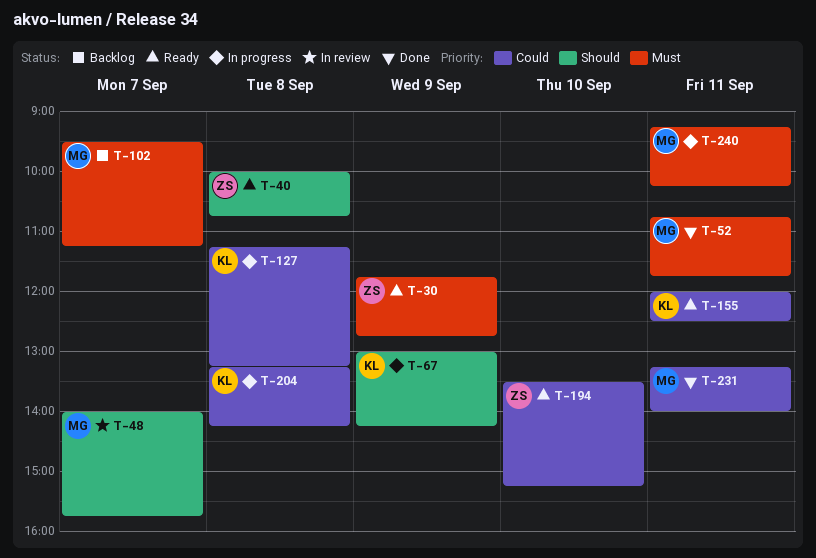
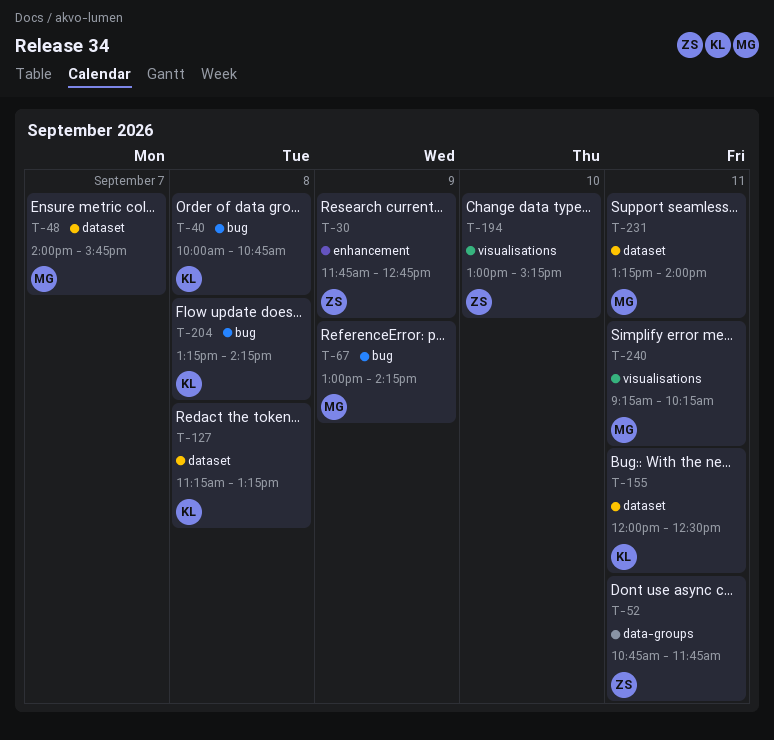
T-40, owner: ZS -> KL
T-52, owner: MG -> ZS
T-67, owner: KL -> MG
T-102: present -> none
T-194, begins: 13:30 -> 13:00

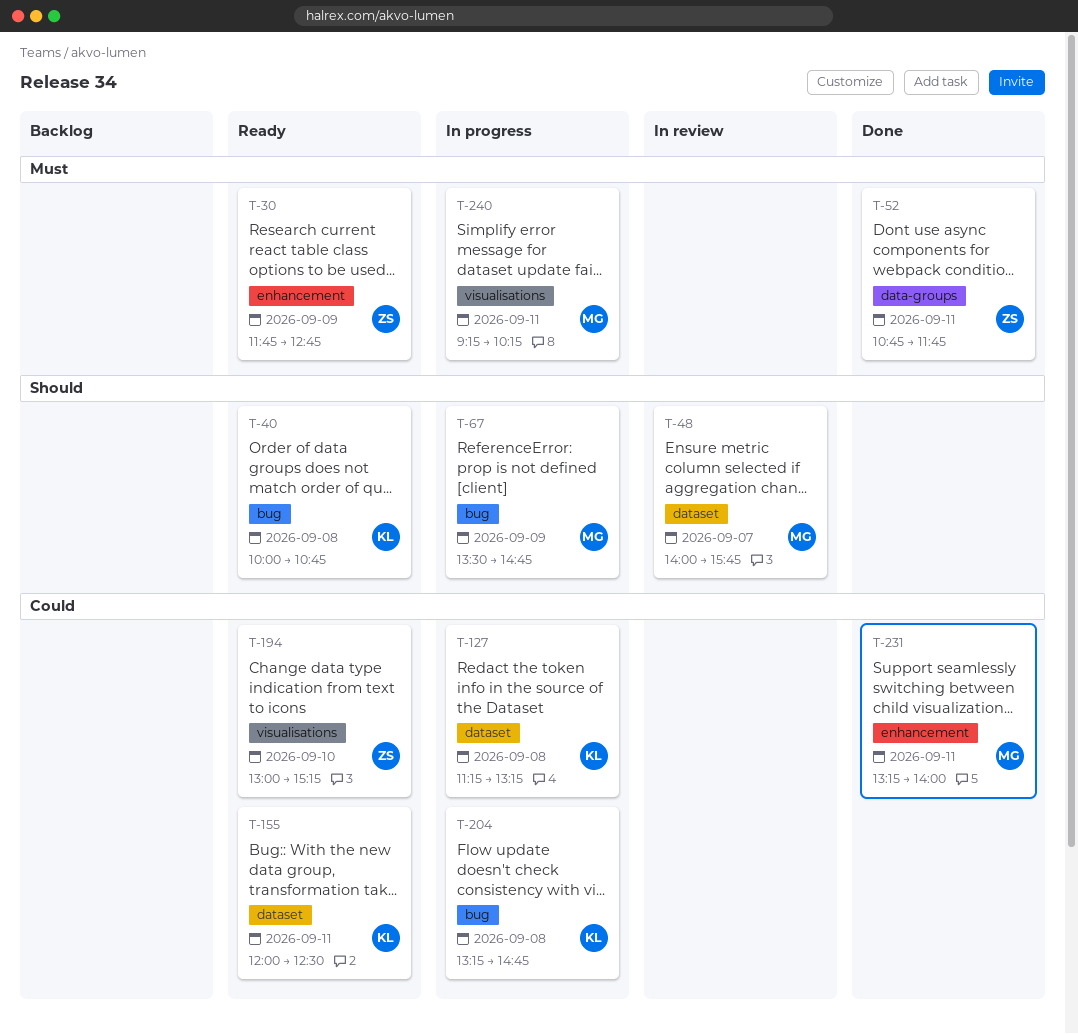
T-67, begins: 13:00 -> 13:30
T-67, ends: 14:15 -> 14:45
T-204, ends: 14:15 -> 14:45
T-231, label: dataset -> enhancement

